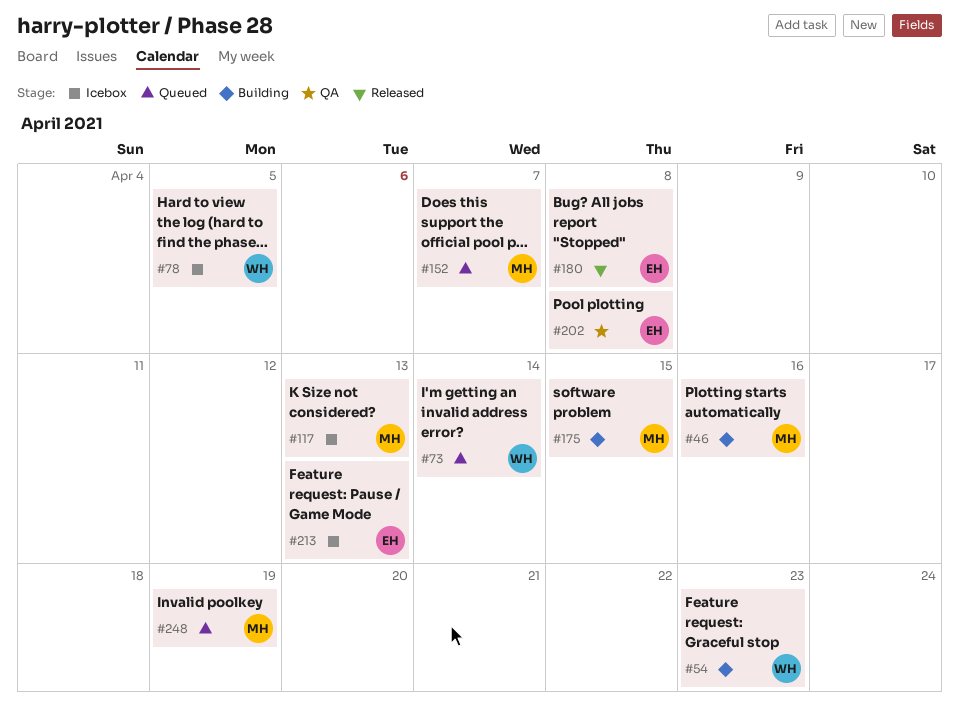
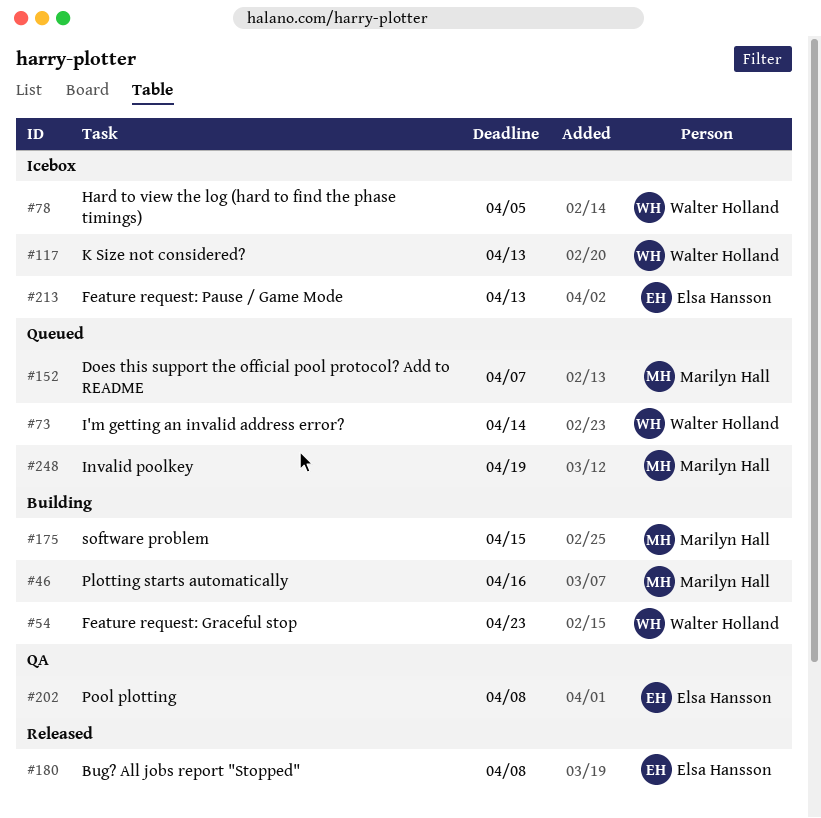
#117, owner: Marilyn Hall -> Walter Holland

